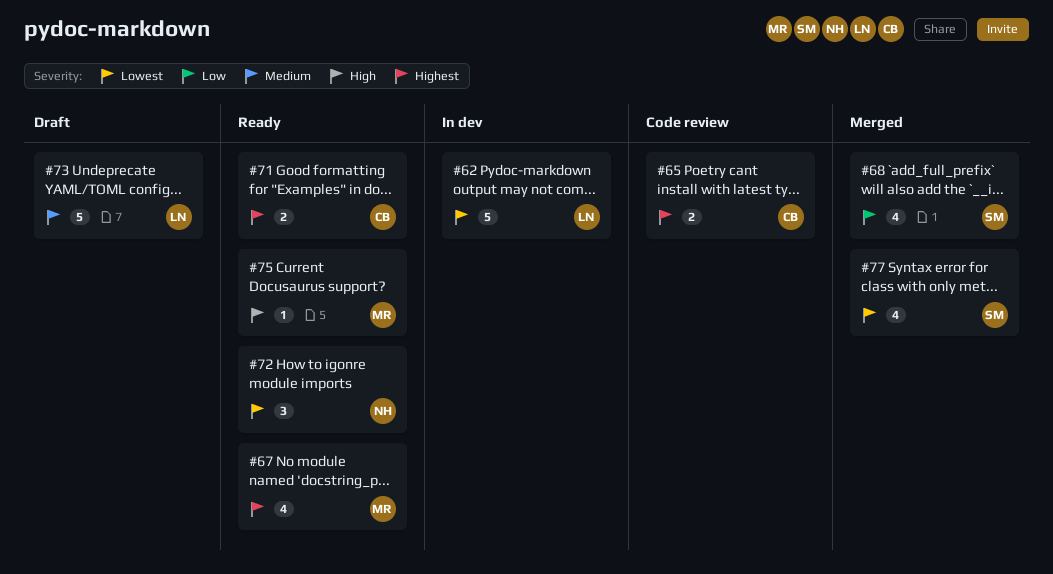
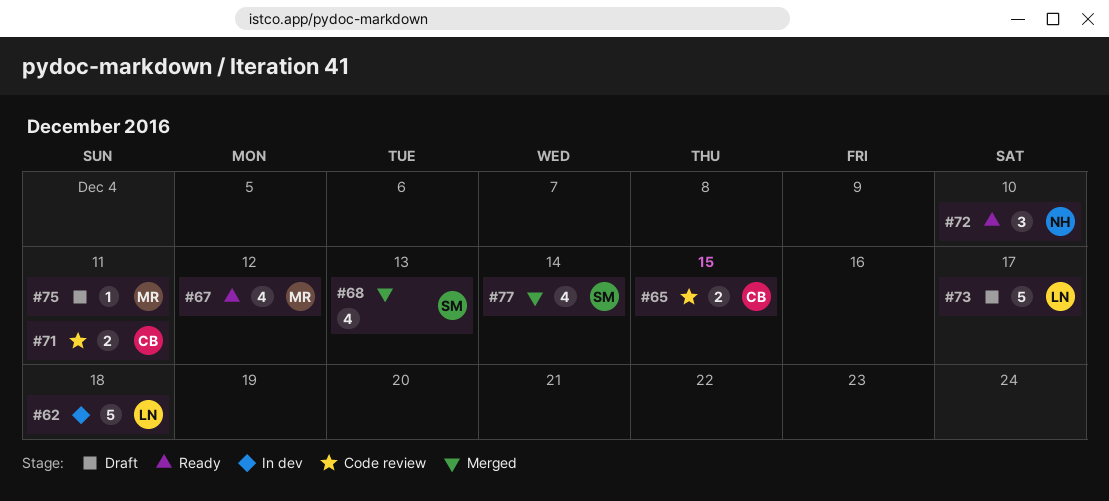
#71, status: Ready -> Code review
#75, status: Ready -> Draft

